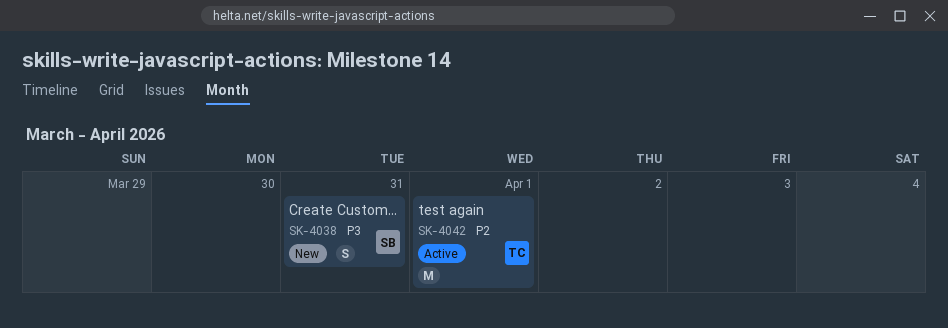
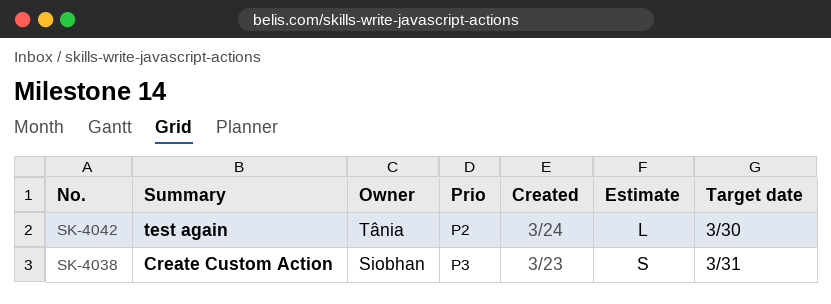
SK-4042, estimate: M -> L
SK-4042, due: Apr 1 -> Mar 30

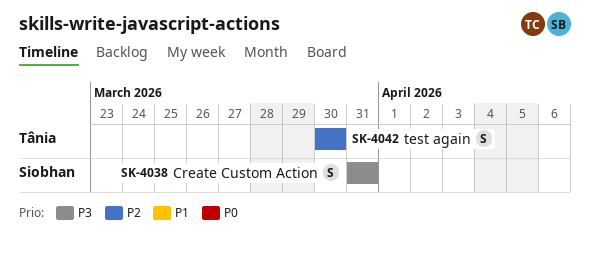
SK-4042, estimate: L -> S

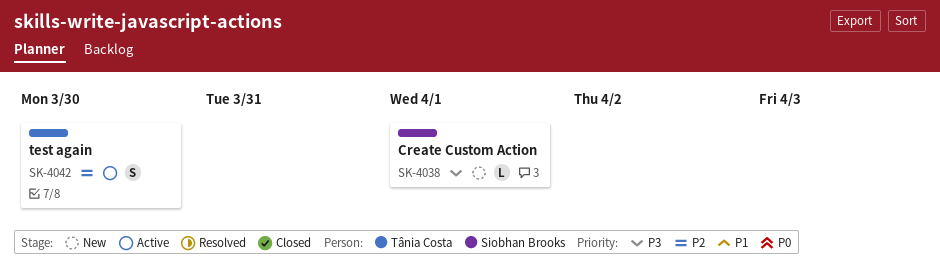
SK-4038, estimate: S -> L
SK-4038, due: Mar 31 -> Apr 1

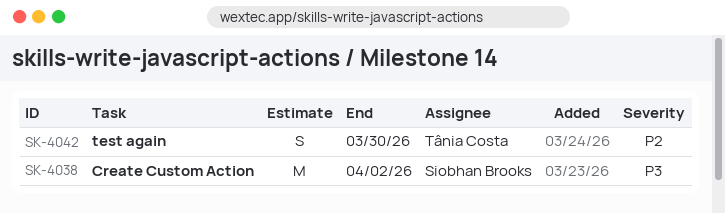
SK-4038, estimate: L -> M
SK-4038, due: Apr 1 -> Apr 2

